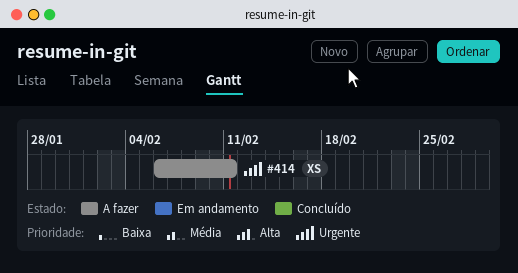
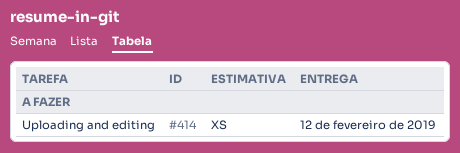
#414, due: Feb 11 -> Feb 12

